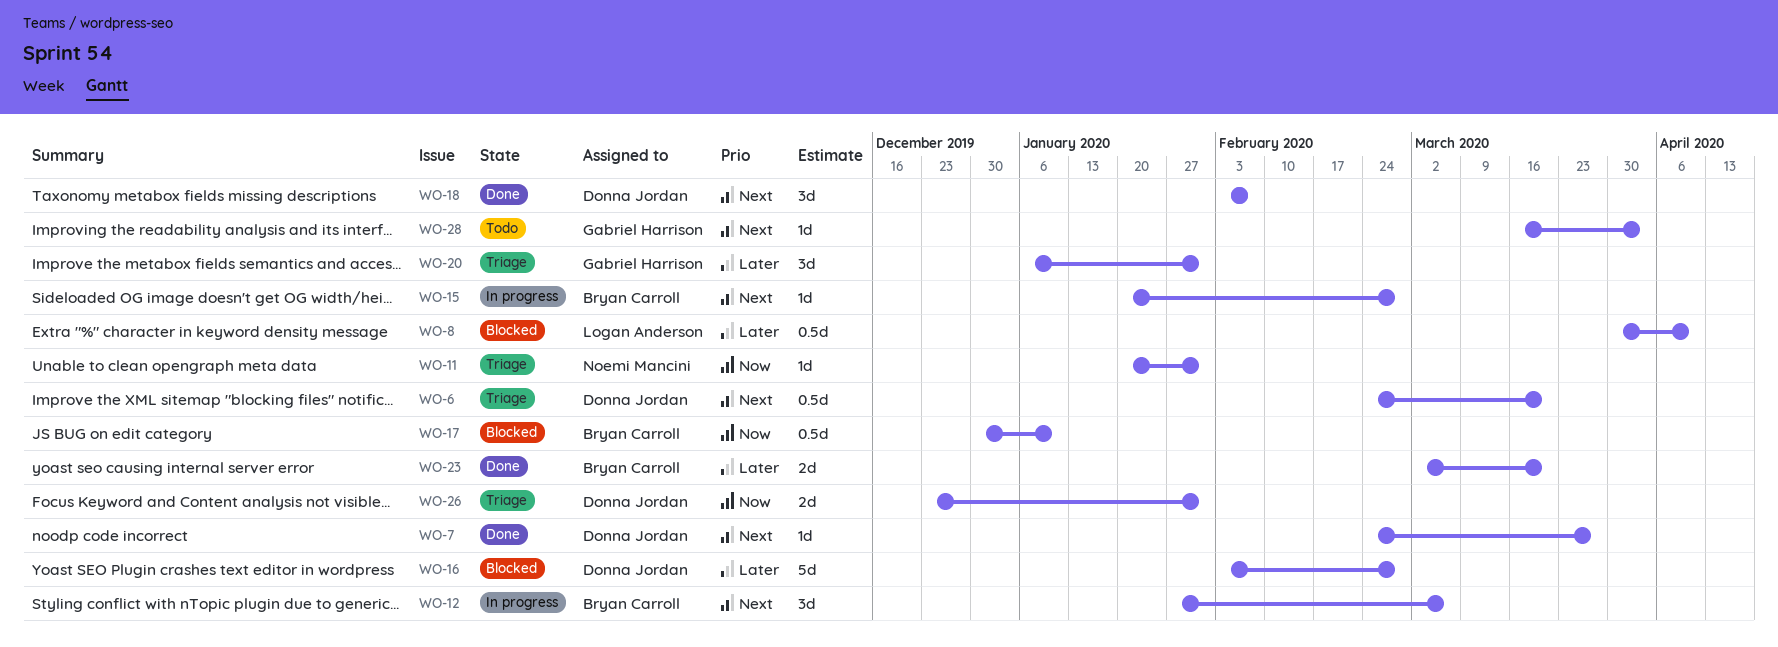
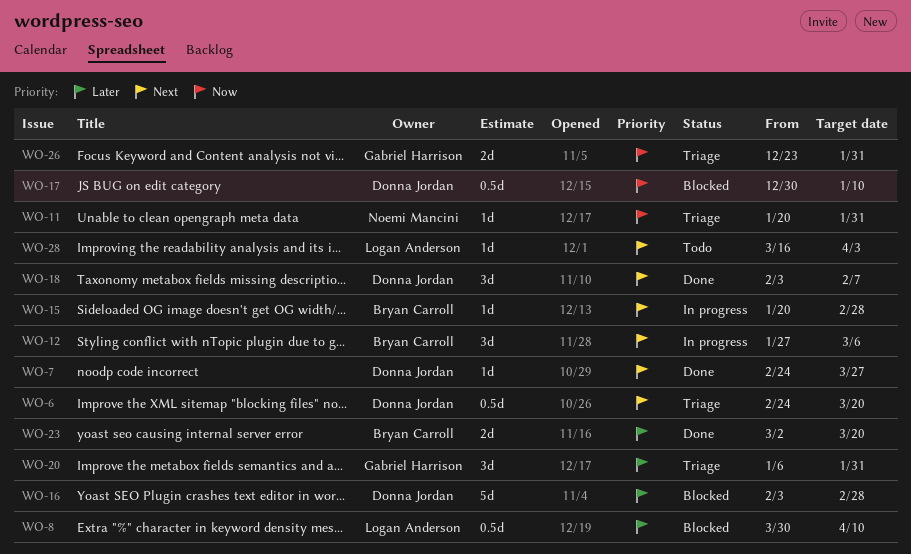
WO-17, owner: Bryan Carroll -> Donna Jordan
WO-26, owner: Donna Jordan -> Gabriel Harrison
WO-28, owner: Gabriel Harrison -> Logan Anderson

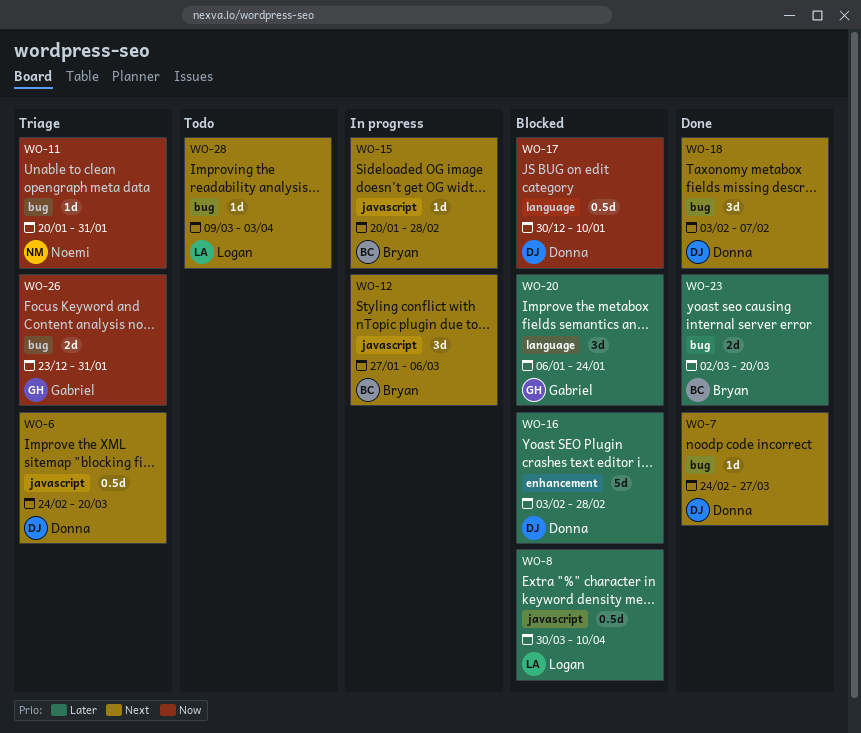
WO-20, status: Triage -> Blocked
WO-20, due: Jan 31 -> Jan 24
WO-28, start: Mar 16 -> Mar 9

